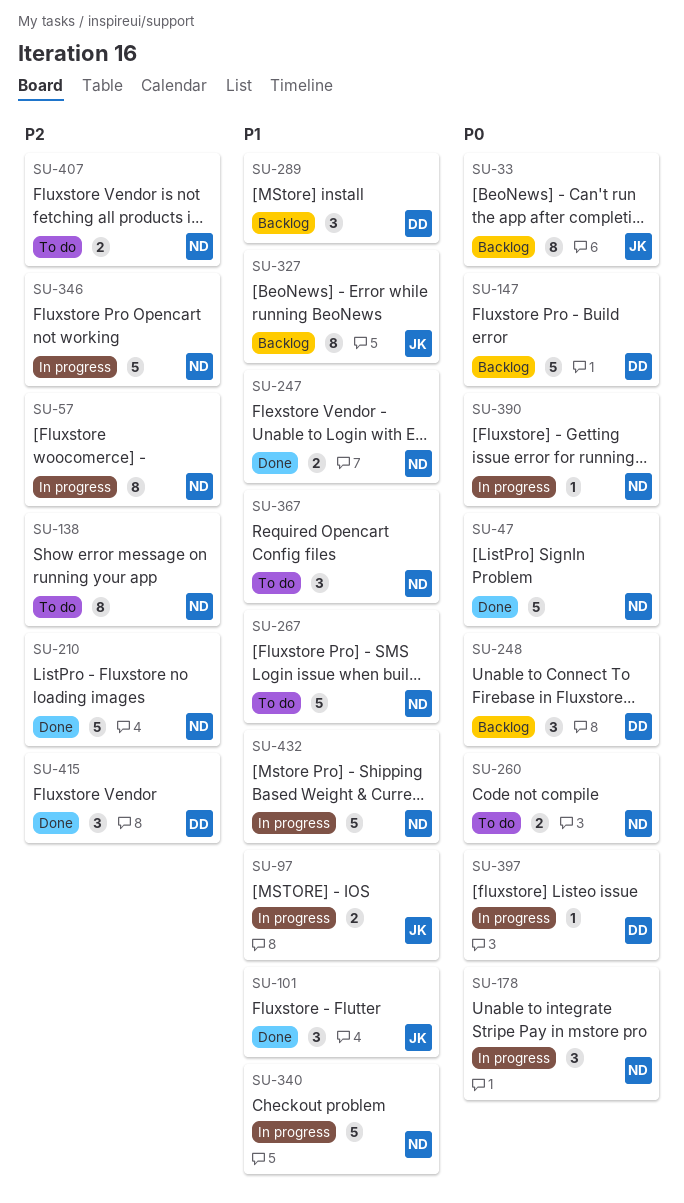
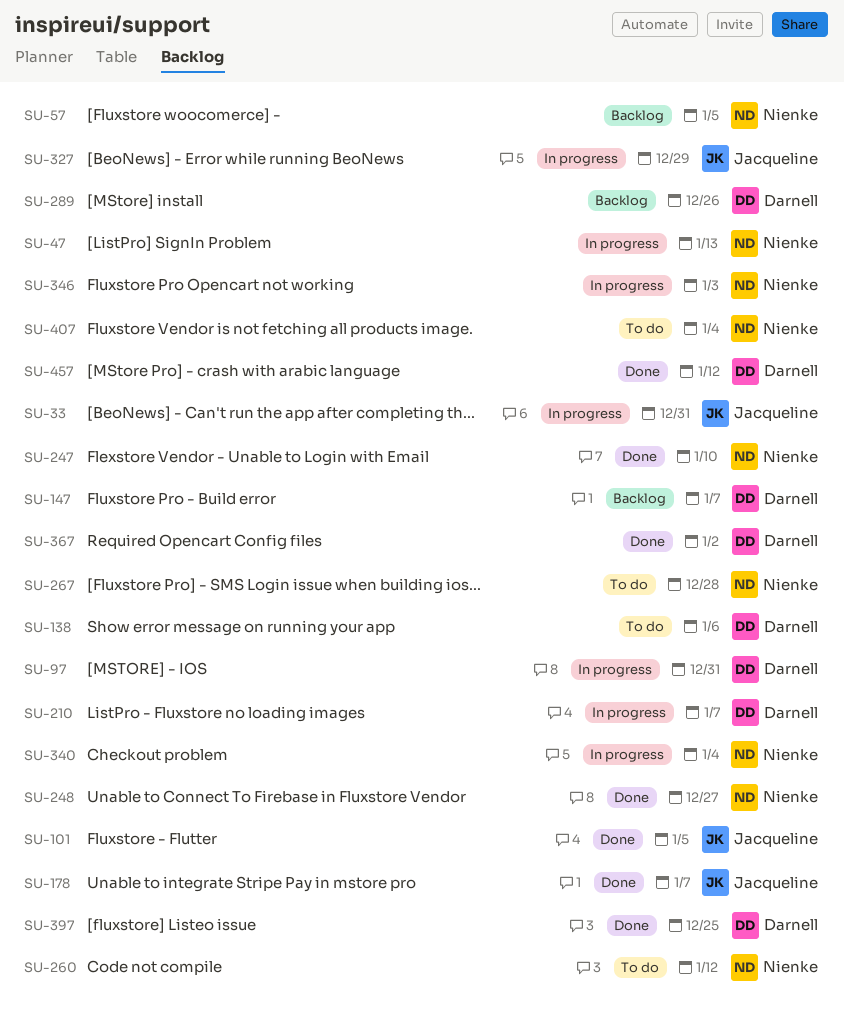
SU-33, status: Backlog -> In progress
SU-47, status: Done -> In progress
SU-57, status: In progress -> Backlog
SU-97, owner: Jacqueline -> Darnell
SU-138, owner: Nienke -> Darnell
SU-178, status: In progress -> Done
SU-178, owner: Nienke -> Jacqueline
SU-210, status: Done -> In progress
SU-210, owner: Nienke -> Darnell
SU-248, status: Backlog -> Done
SU-248, owner: Darnell -> Nienke
SU-327, status: Backlog -> In progress
SU-367, status: To do -> Done
SU-367, owner: Nienke -> Darnell
SU-390: present -> none
SU-397, status: In progress -> Done
SU-415: present -> none
SU-432: present -> none
SU-457: none -> present

